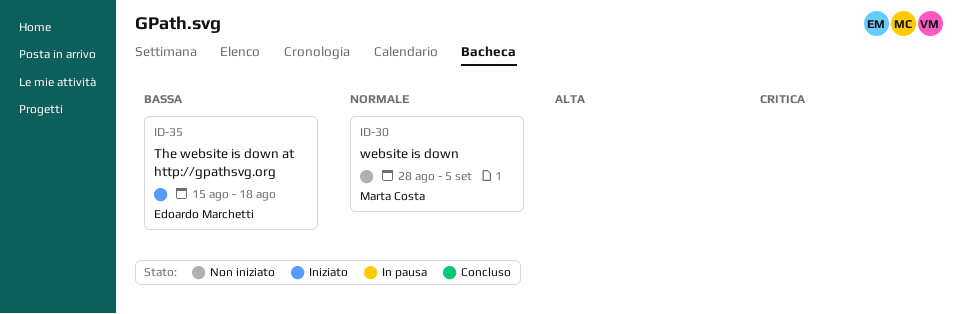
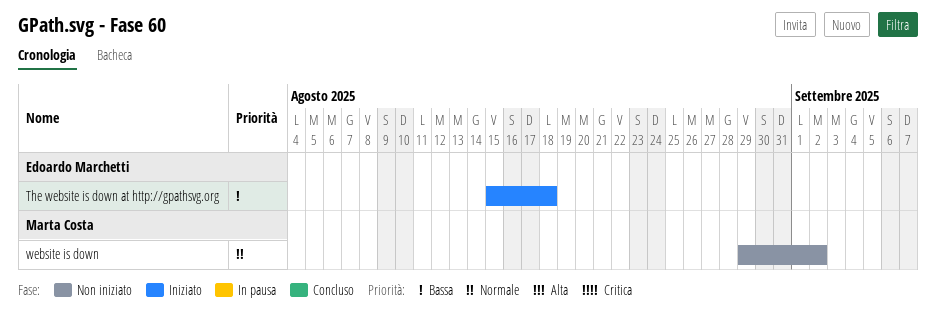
website is down, start: Aug 28 -> Aug 29
website is down, due: Sep 5 -> Sep 2

